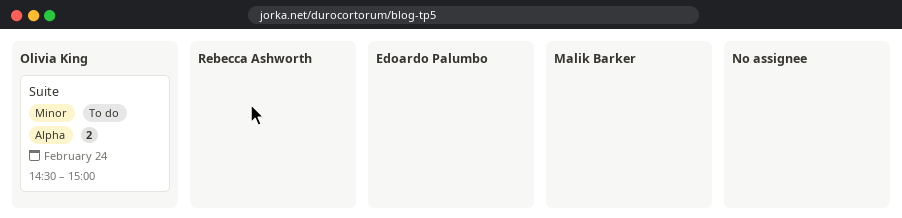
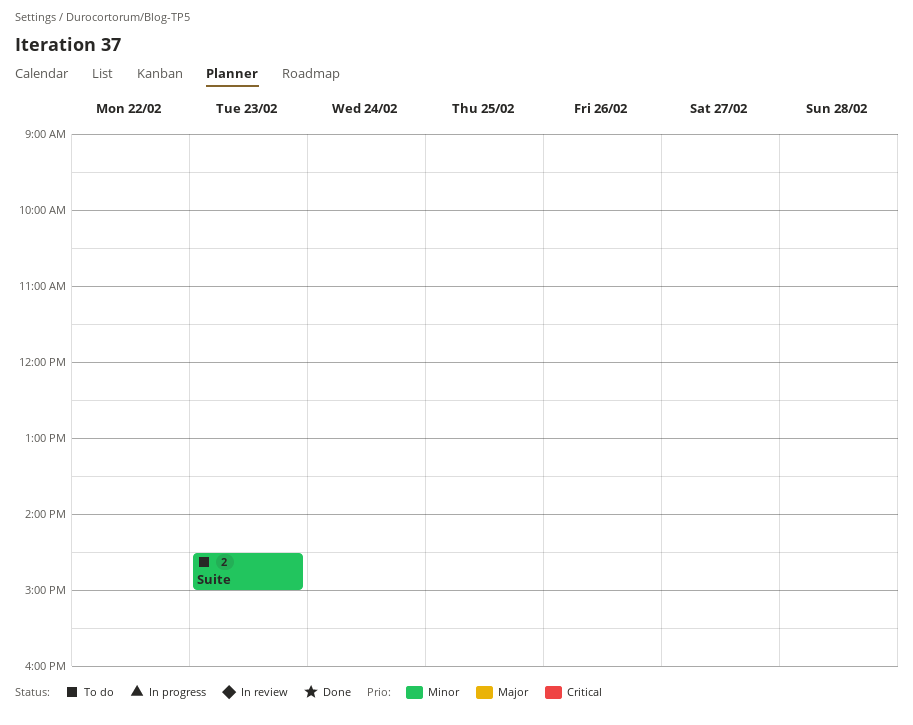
Suite, day: Feb 24 -> Feb 23

